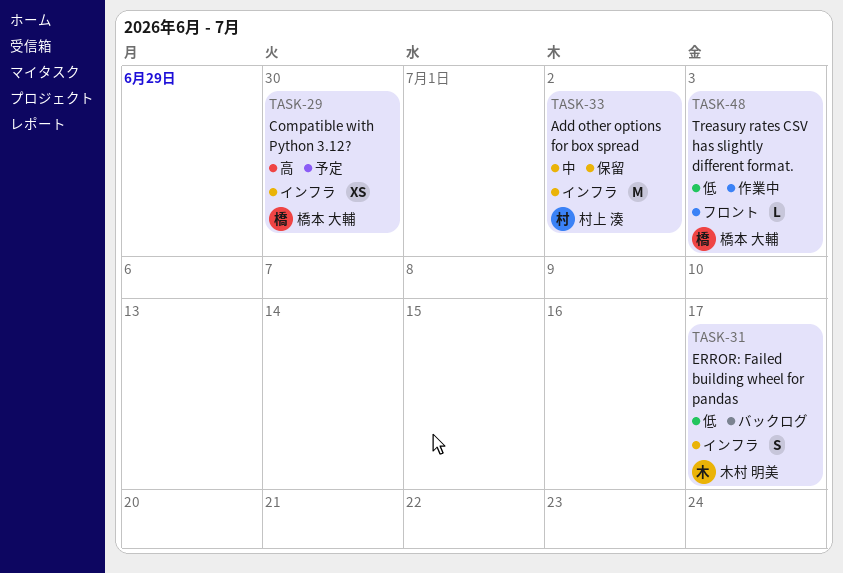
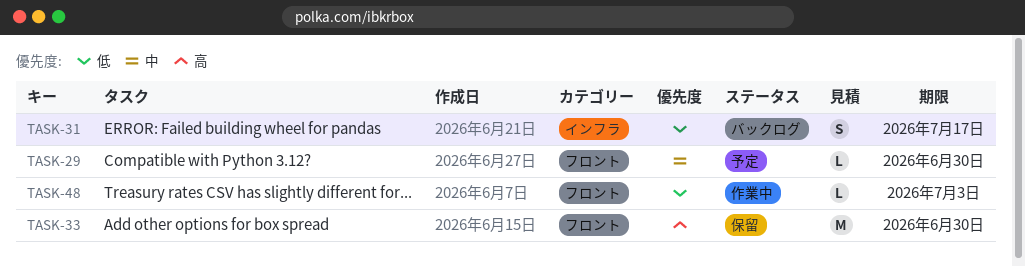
TASK-29, priority: 高 -> 中
TASK-29, label: インフラ -> フロント
TASK-29, estimate: XS -> L
TASK-33, priority: 中 -> 高
TASK-33, label: インフラ -> フロント
TASK-33, due: Jul 2 -> Jun 30

